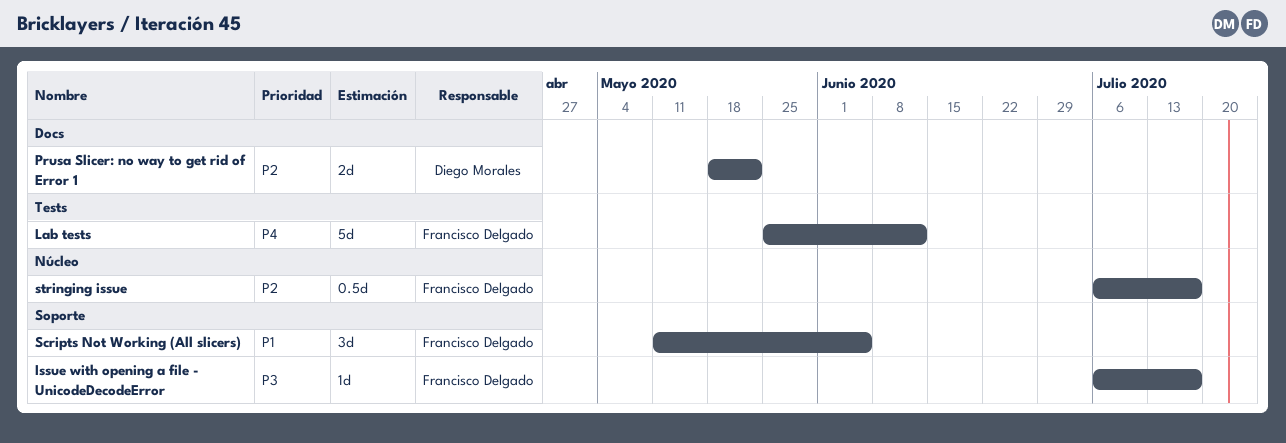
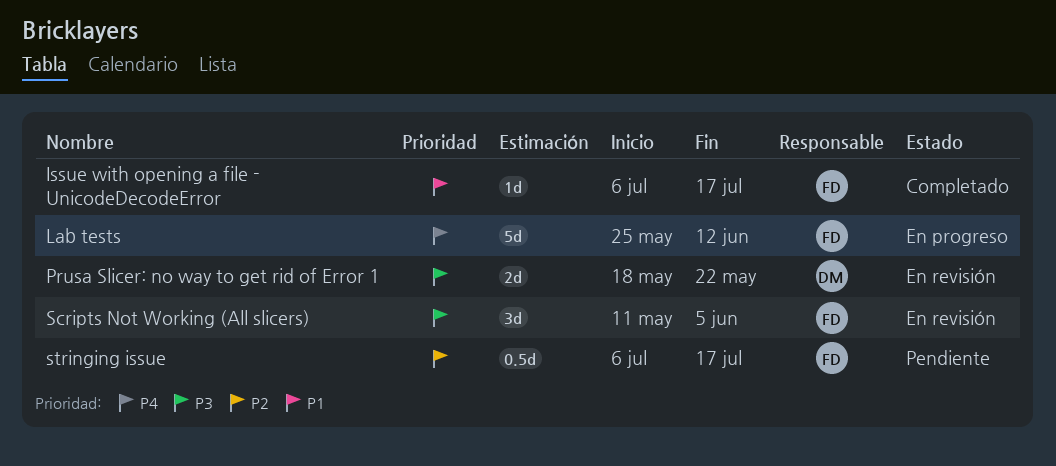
Issue with opening a file - UnicodeDecodeError, priority: P3 -> P1
Prusa Slicer: no way to get rid of Error 1, priority: P2 -> P3
Scripts Not Working (All slicers), priority: P1 -> P3

